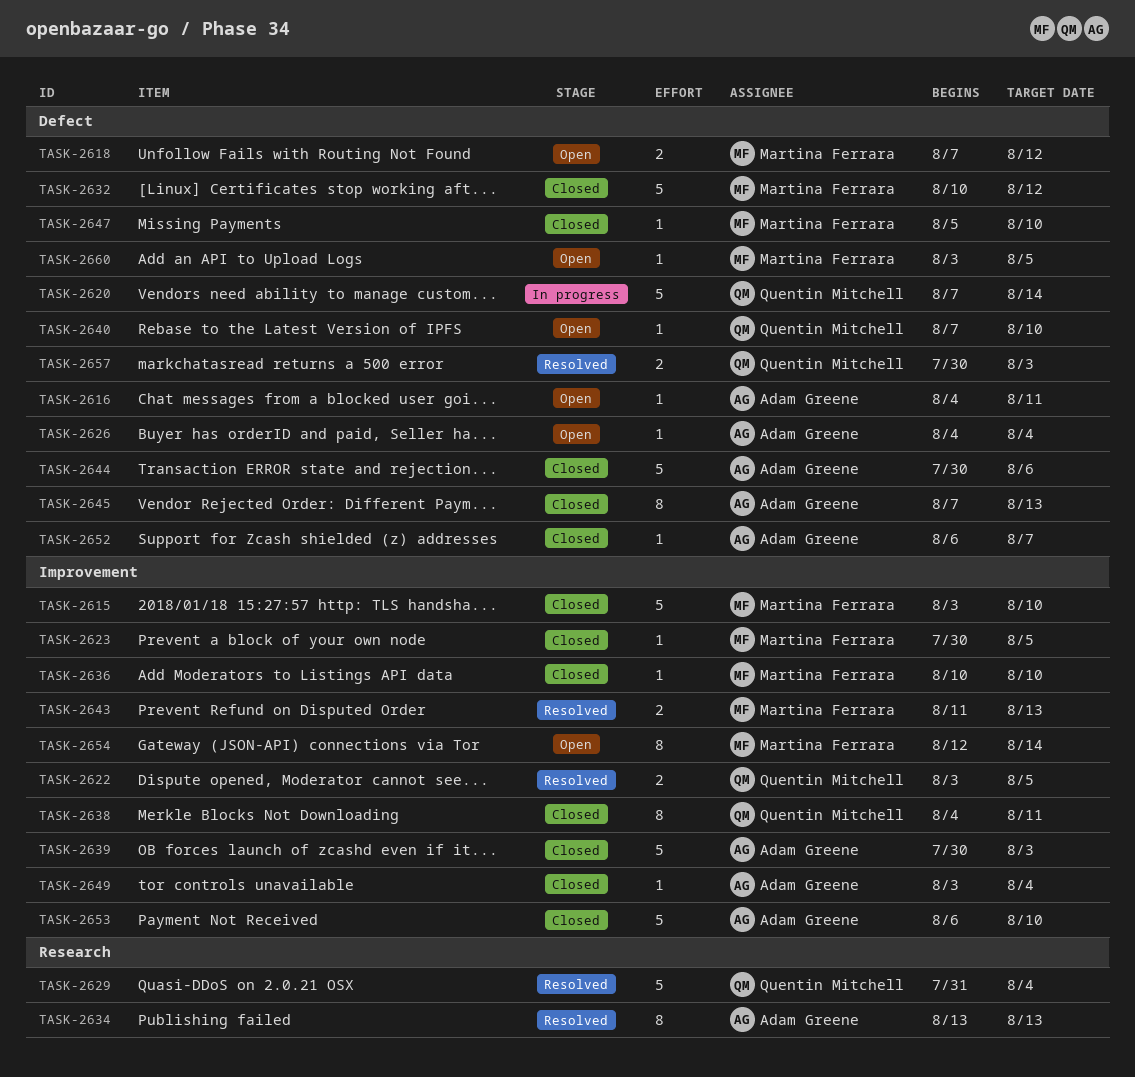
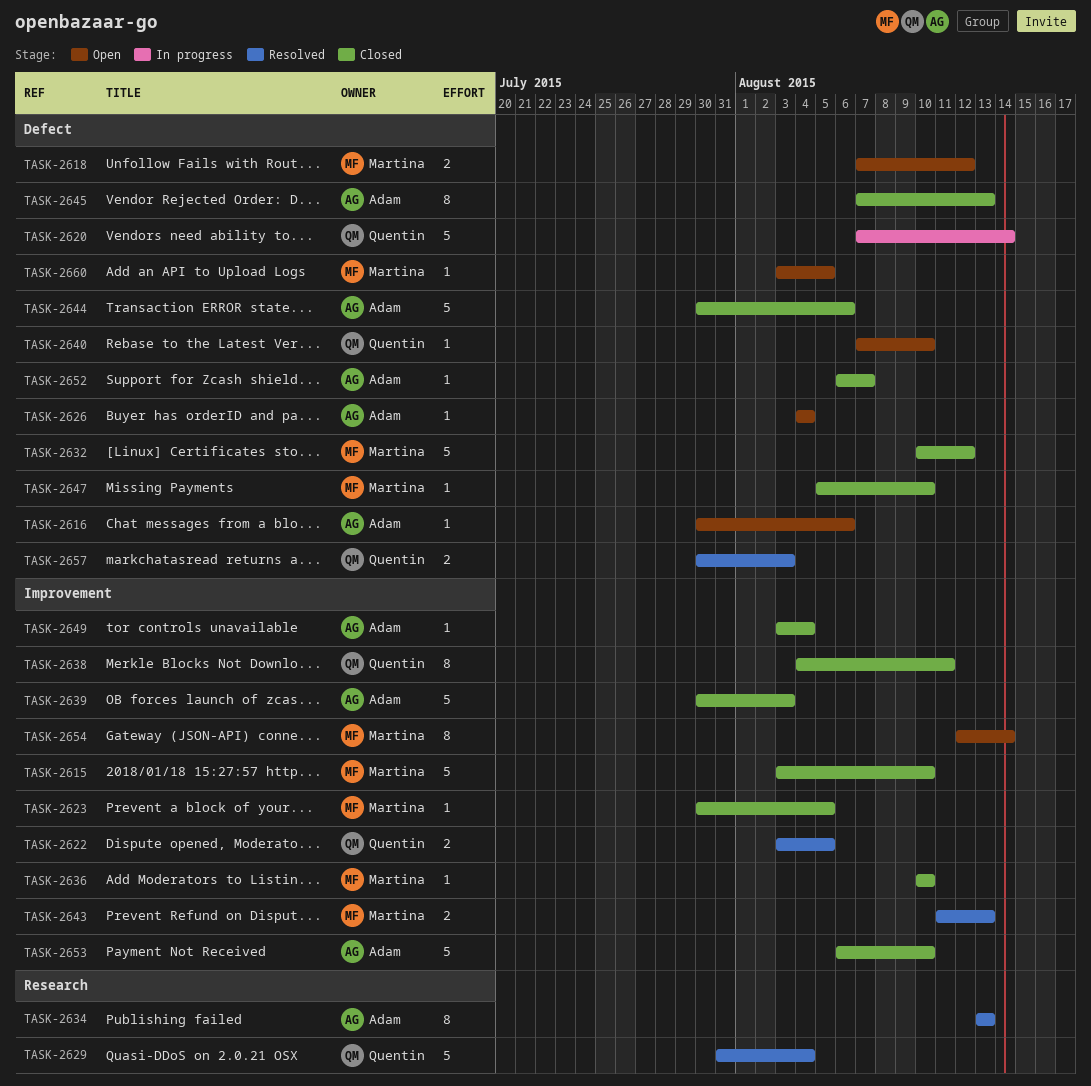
TASK-2616, start: Aug 4 -> Jul 30
TASK-2616, due: Aug 11 -> Aug 6

